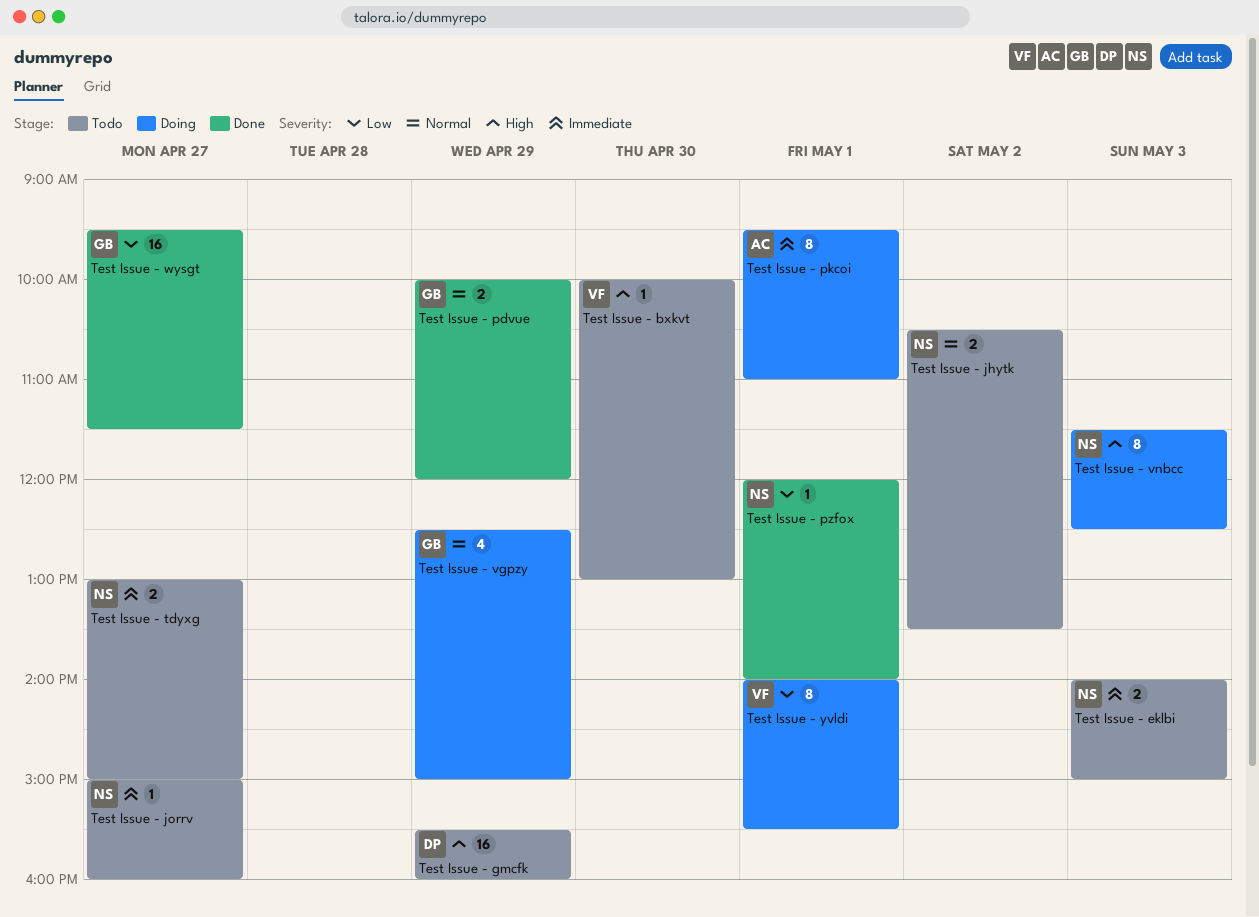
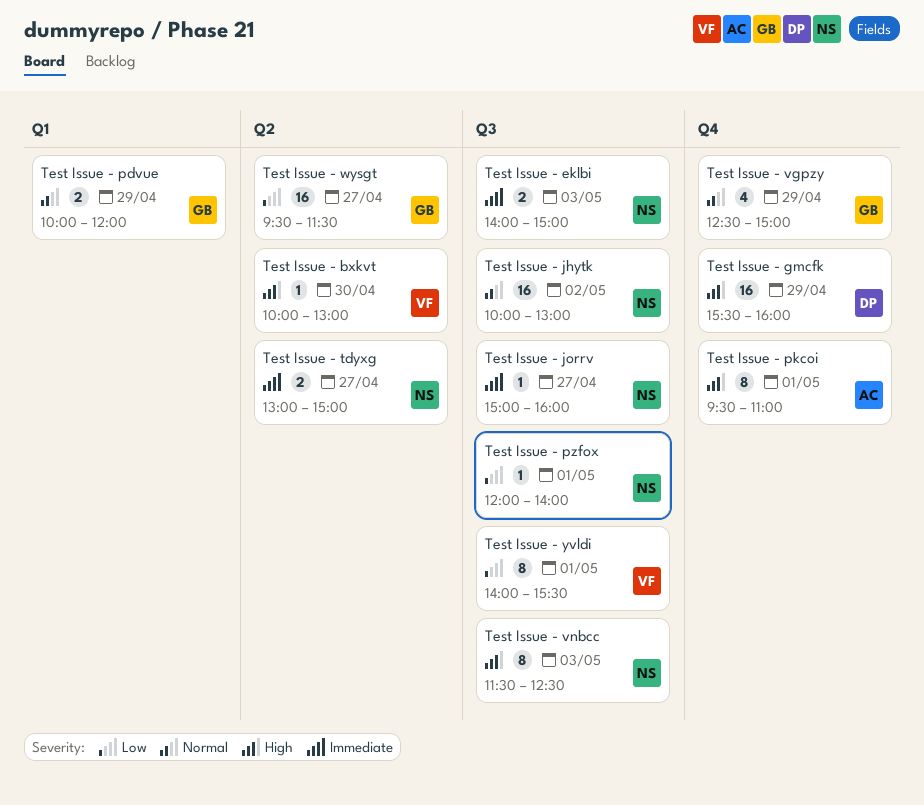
Test Issue - jhytk, estimate: 2 -> 16
Test Issue - jhytk, begins: 10:30 -> 10:00
Test Issue - jhytk, ends: 13:30 -> 13:00
Test Issue - pkcoi, priority: Immediate -> High

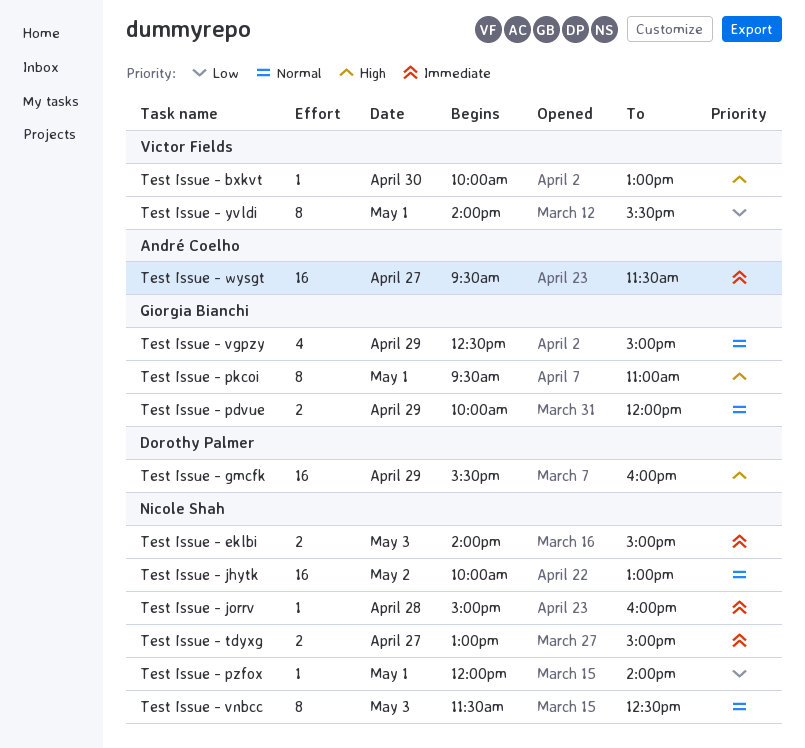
Test Issue - jorrv, day: Apr 27 -> Apr 28
Test Issue - pkcoi, owner: André Coelho -> Giorgia Bianchi
Test Issue - vnbcc, priority: High -> Normal
Test Issue - wysgt, owner: Giorgia Bianchi -> André Coelho
Test Issue - wysgt, priority: Low -> Immediate

